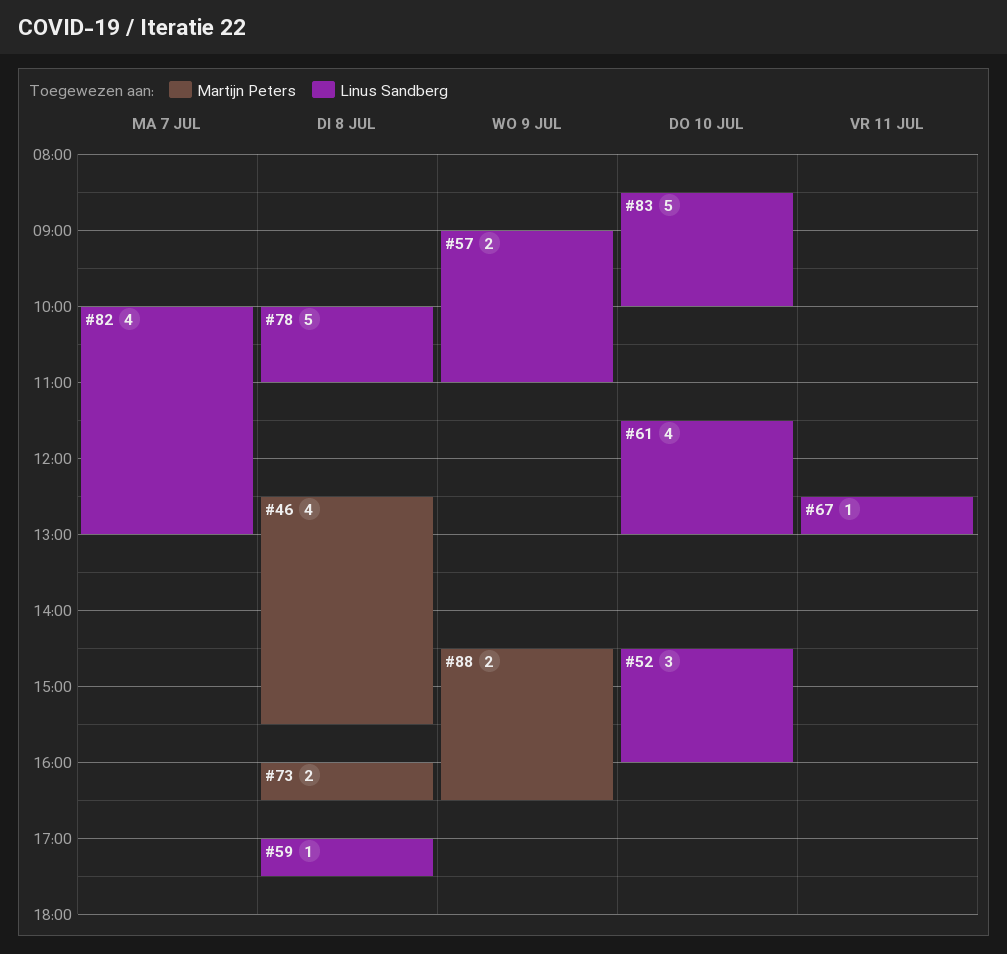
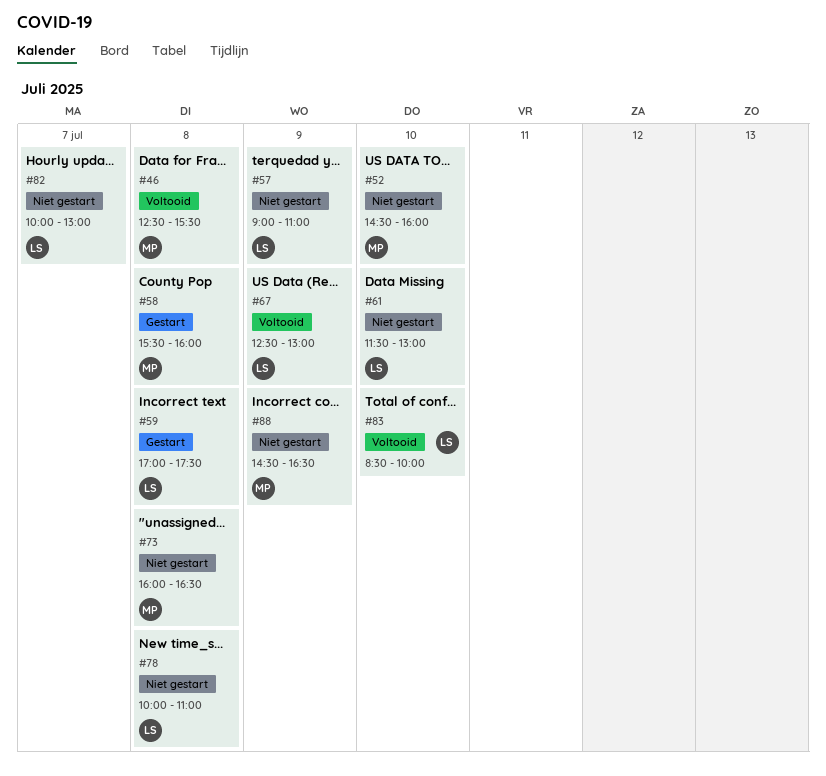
#52, owner: Linus Sandberg -> Martijn Peters
#58: none -> present
#67, day: Jul 11 -> Jul 9

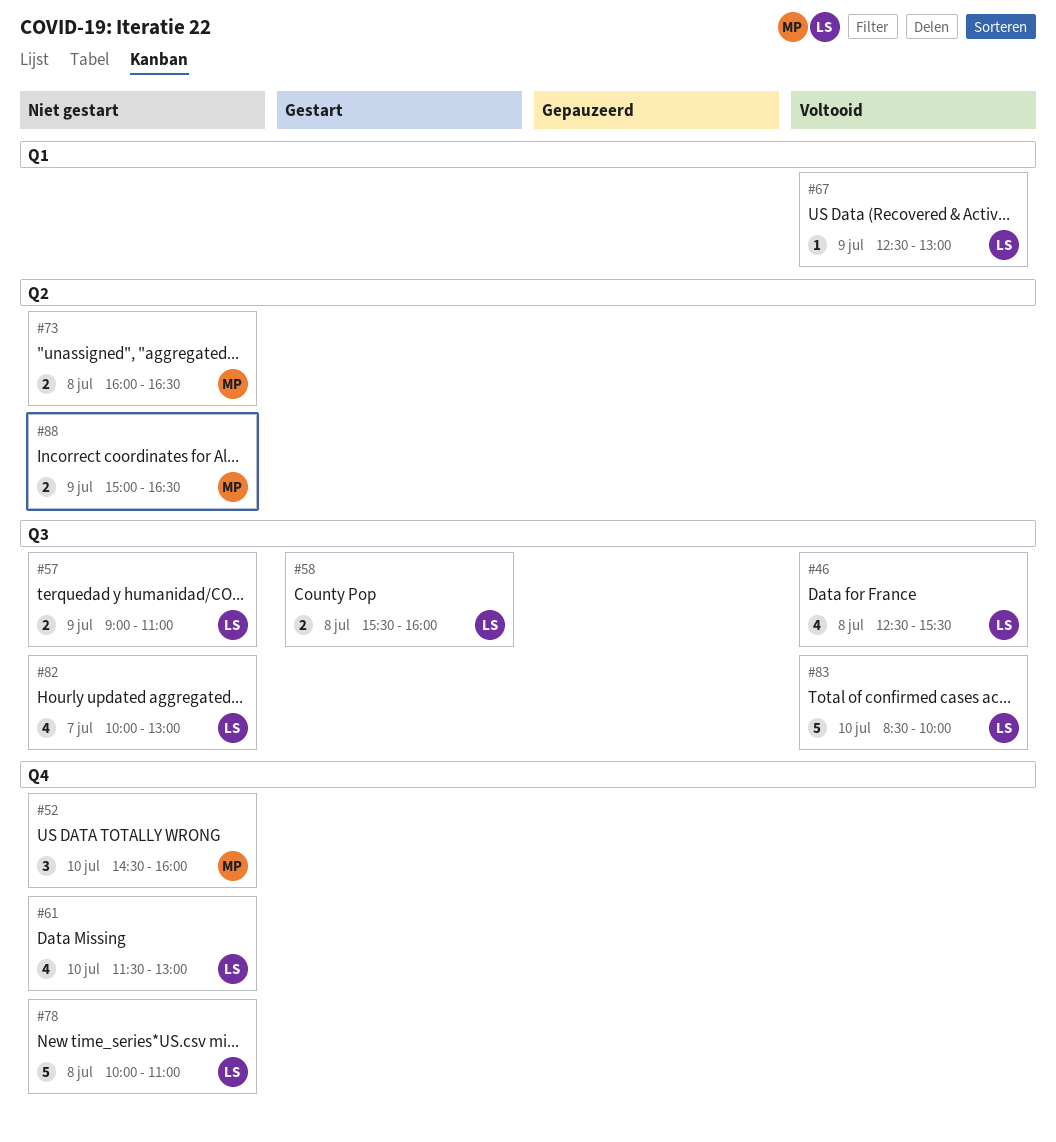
#46, owner: MP -> LS
#58, owner: MP -> LS
#59: present -> none
#88, begins: 14:30 -> 15:00

